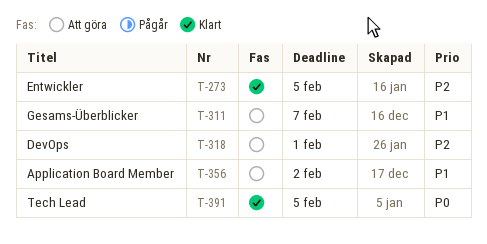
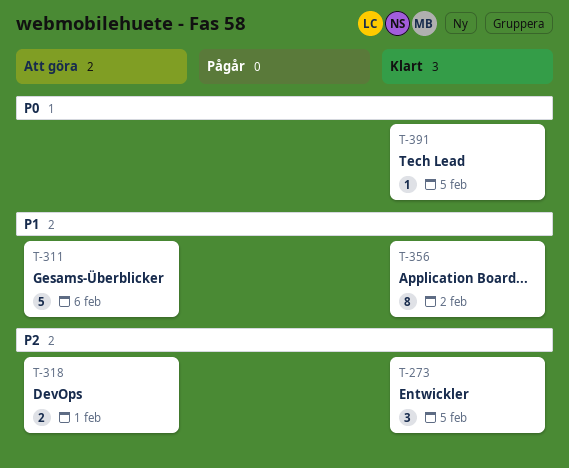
T-311, due: Feb 7 -> Feb 6
T-356, status: Att göra -> Klart

